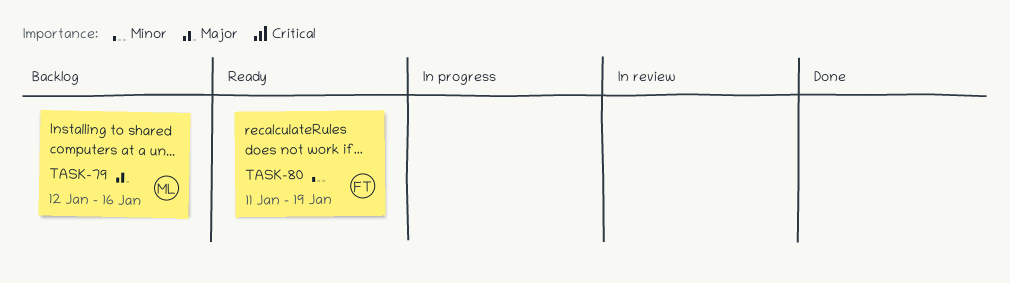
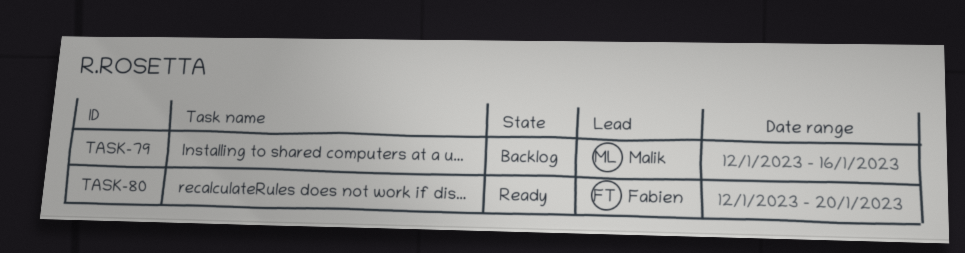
TASK-80, start: Jan 11 -> Jan 12
TASK-80, due: Jan 19 -> Jan 20

